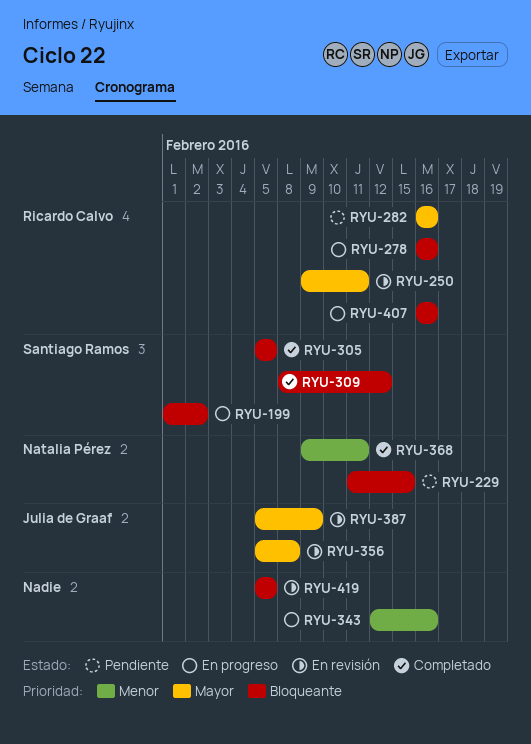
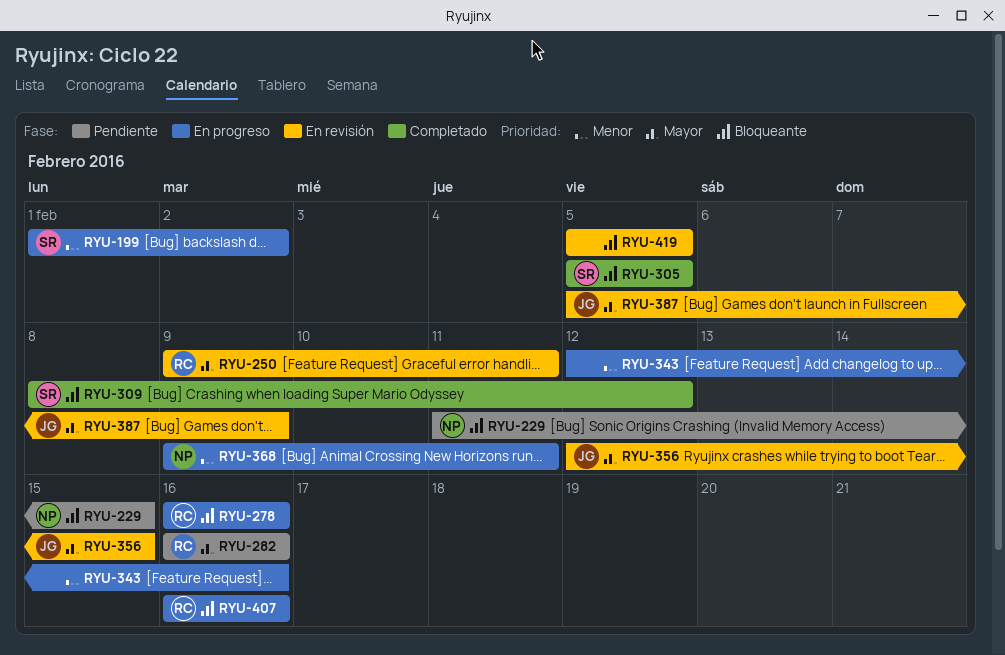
RYU-199, priority: Bloqueante -> Menor
RYU-356, start: Feb 5 -> Feb 12
RYU-356, due: Feb 8 -> Feb 15
RYU-368, status: Completado -> En progreso

